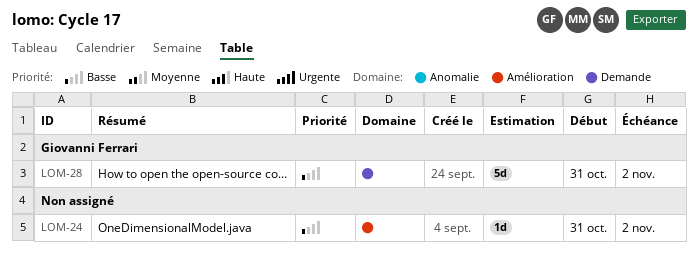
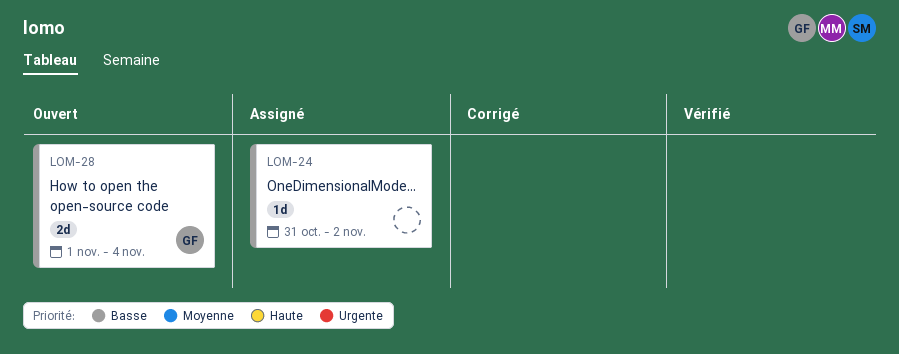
LOM-28, estimate: 5d -> 2d
LOM-28, start: Oct 31 -> Nov 1
LOM-28, due: Nov 2 -> Nov 4

